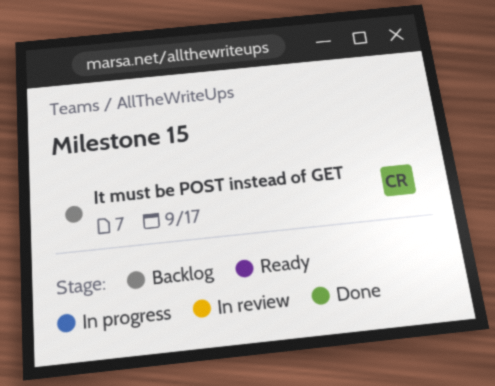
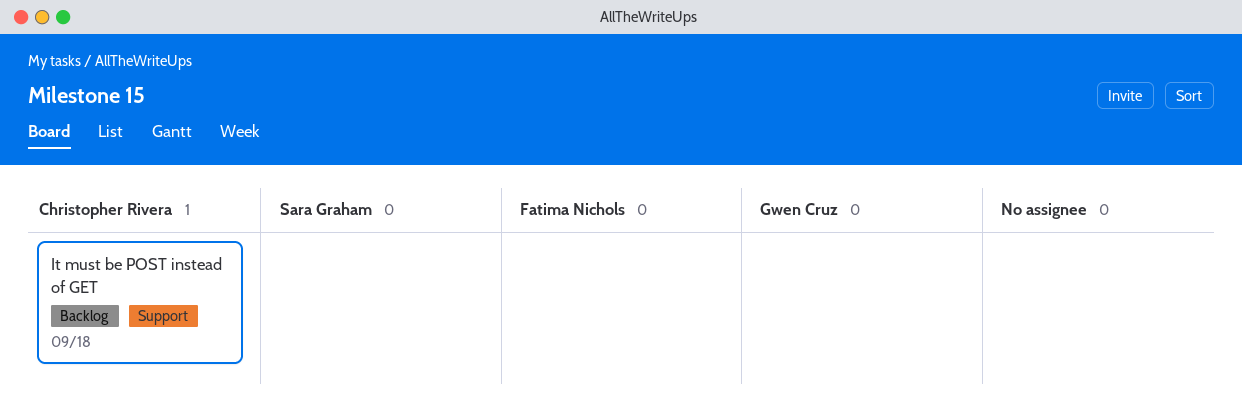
It must be POST instead of GET, due: Sep 17 -> Sep 18

